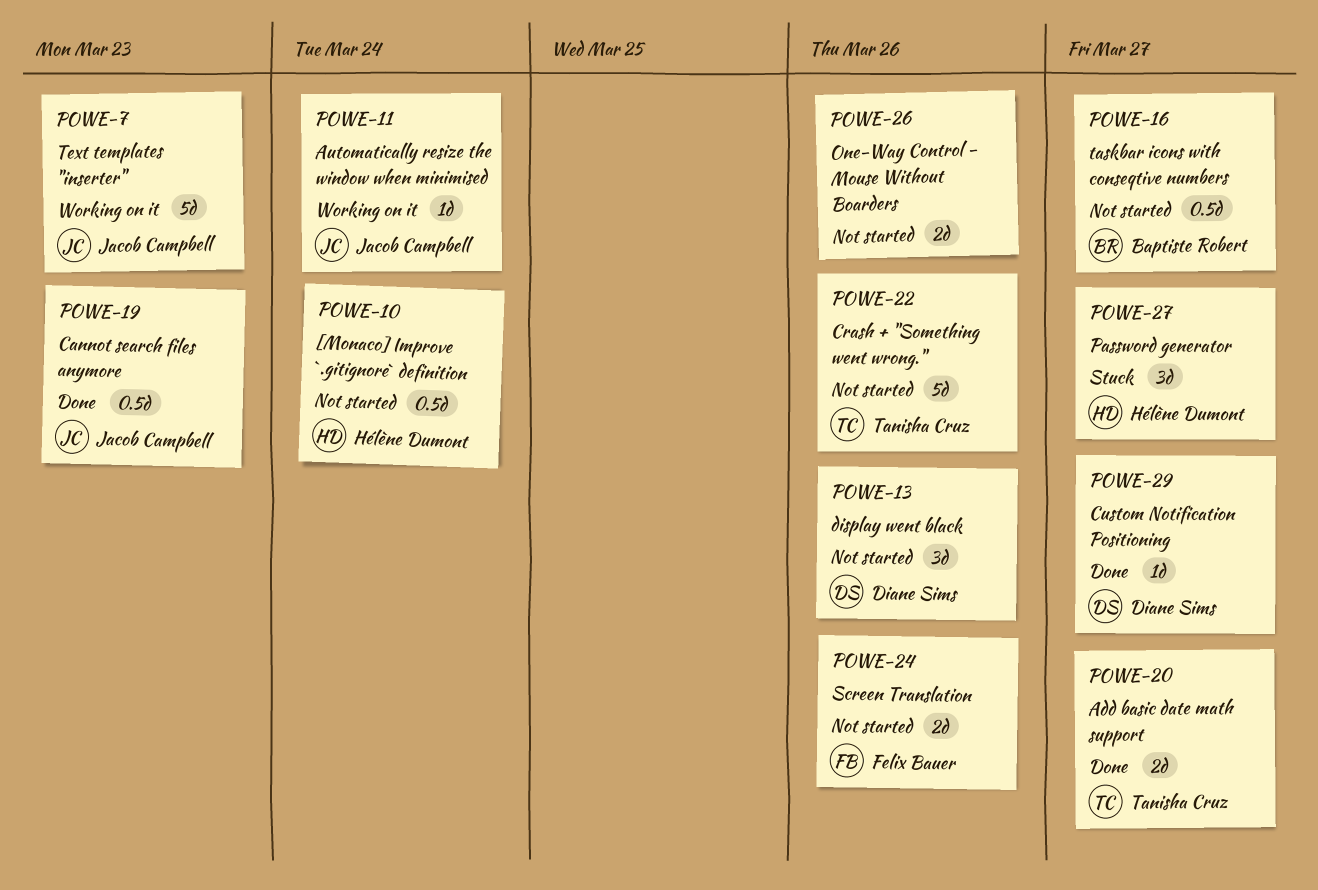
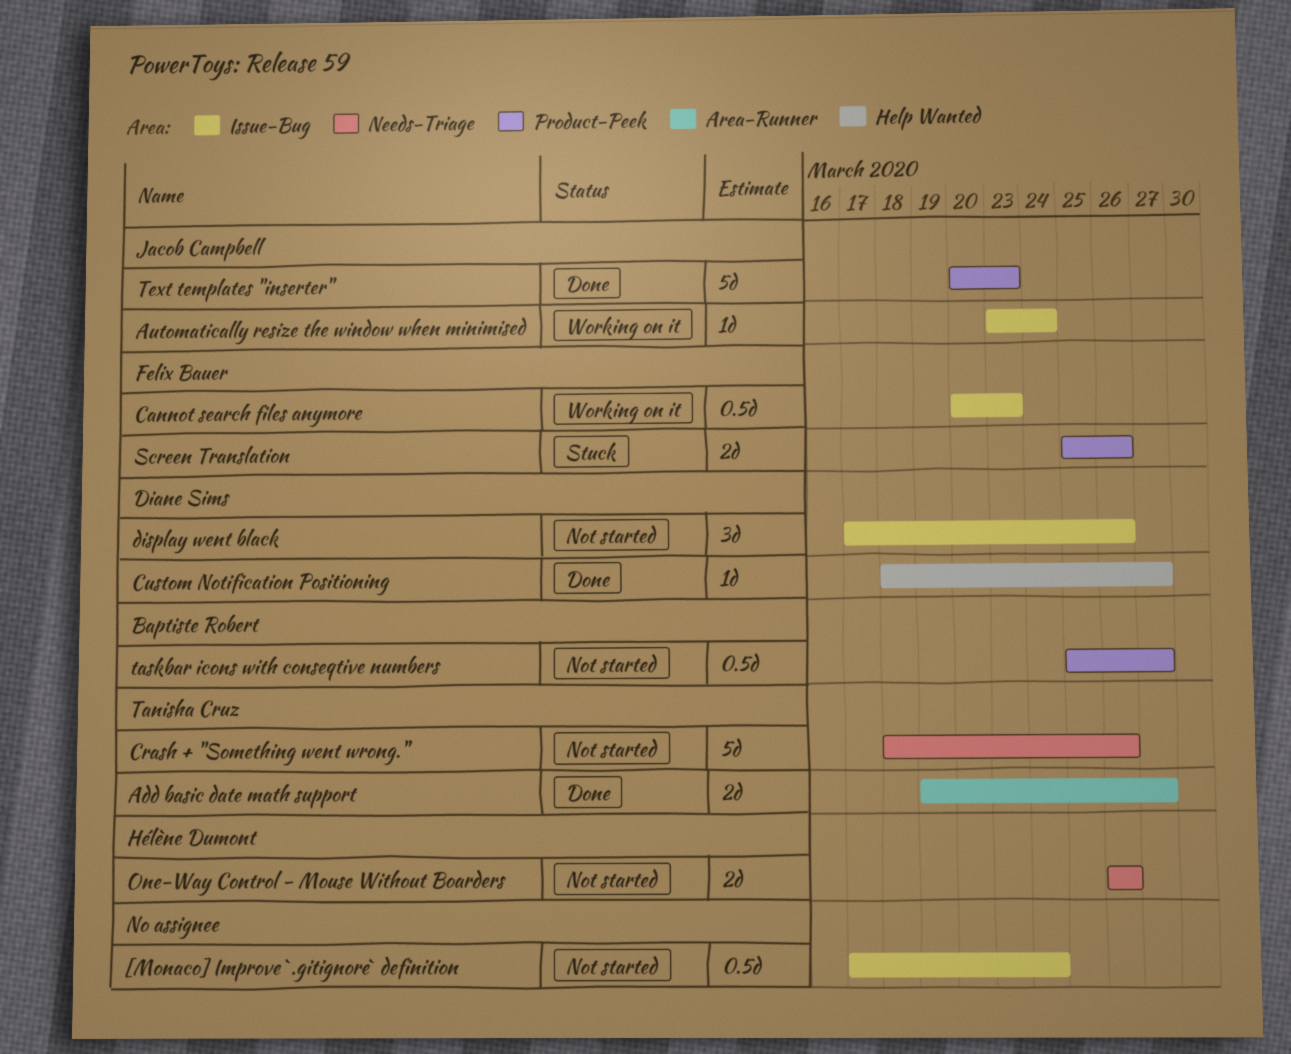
[Monaco] Improve `.gitignore` definition, owner: Hélène Dumont -> none
Cannot search files anymore, status: Done -> Working on it
Cannot search files anymore, owner: Jacob Campbell -> Felix Bauer
One-Way Control - Mouse Without Boarders, owner: none -> Hélène Dumont
Password generator: present -> none
Screen Translation, status: Not started -> Stuck
Text templates "inserter", status: Working on it -> Done

